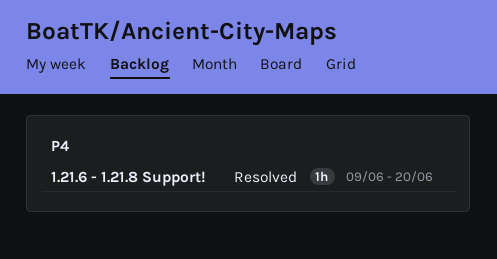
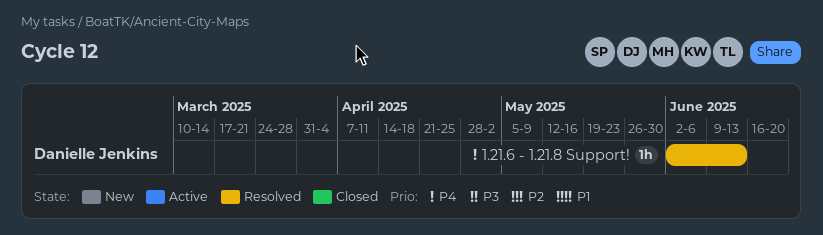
1.21.6 - 1.21.8 Support!, start: Jun 9 -> Jun 2
1.21.6 - 1.21.8 Support!, due: Jun 20 -> Jun 13

